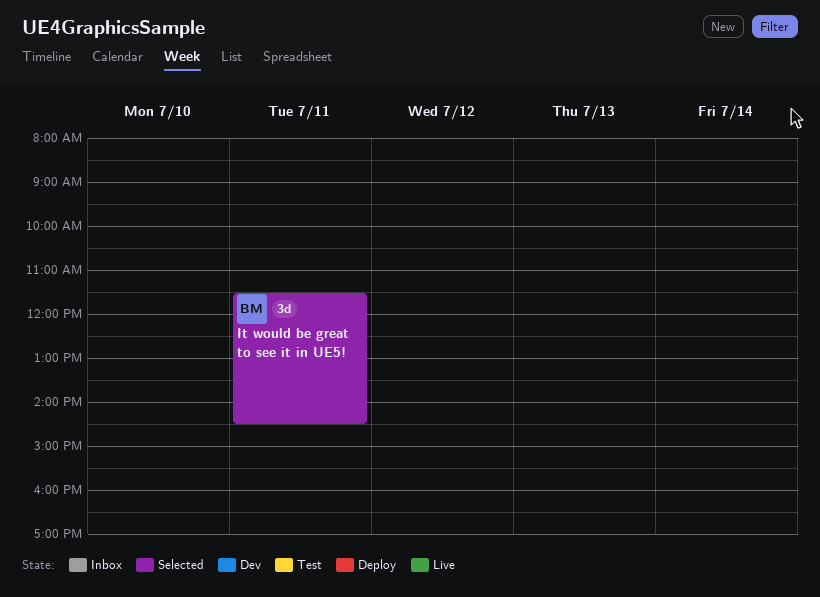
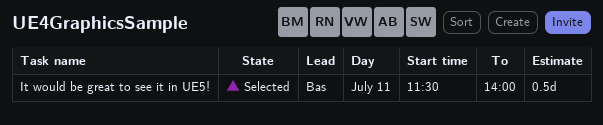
It would be great to see it in UE5!, estimate: 3d -> 0.5d
It would be great to see it in UE5!, ends: 14:30 -> 14:00

